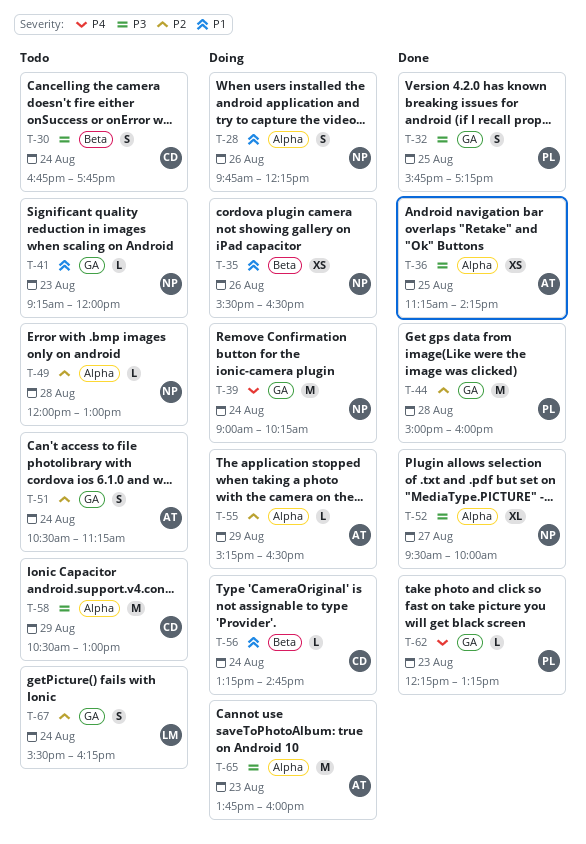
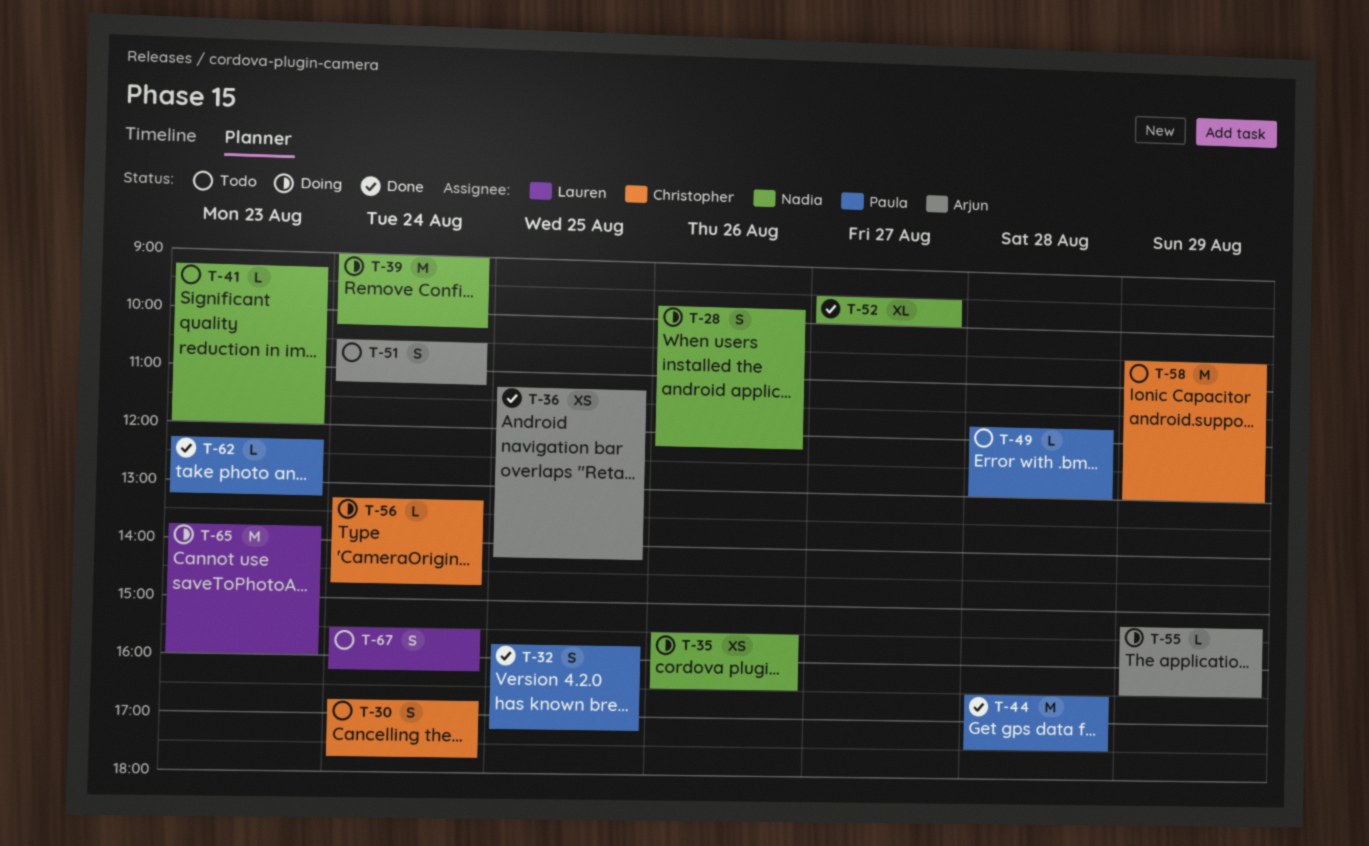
T-44, begins: 15:00 -> 16:30
T-44, ends: 16:00 -> 17:30
T-49, owner: Nadia -> Paula
T-49, begins: 12:00 -> 11:45
T-65, owner: Arjun -> Lauren

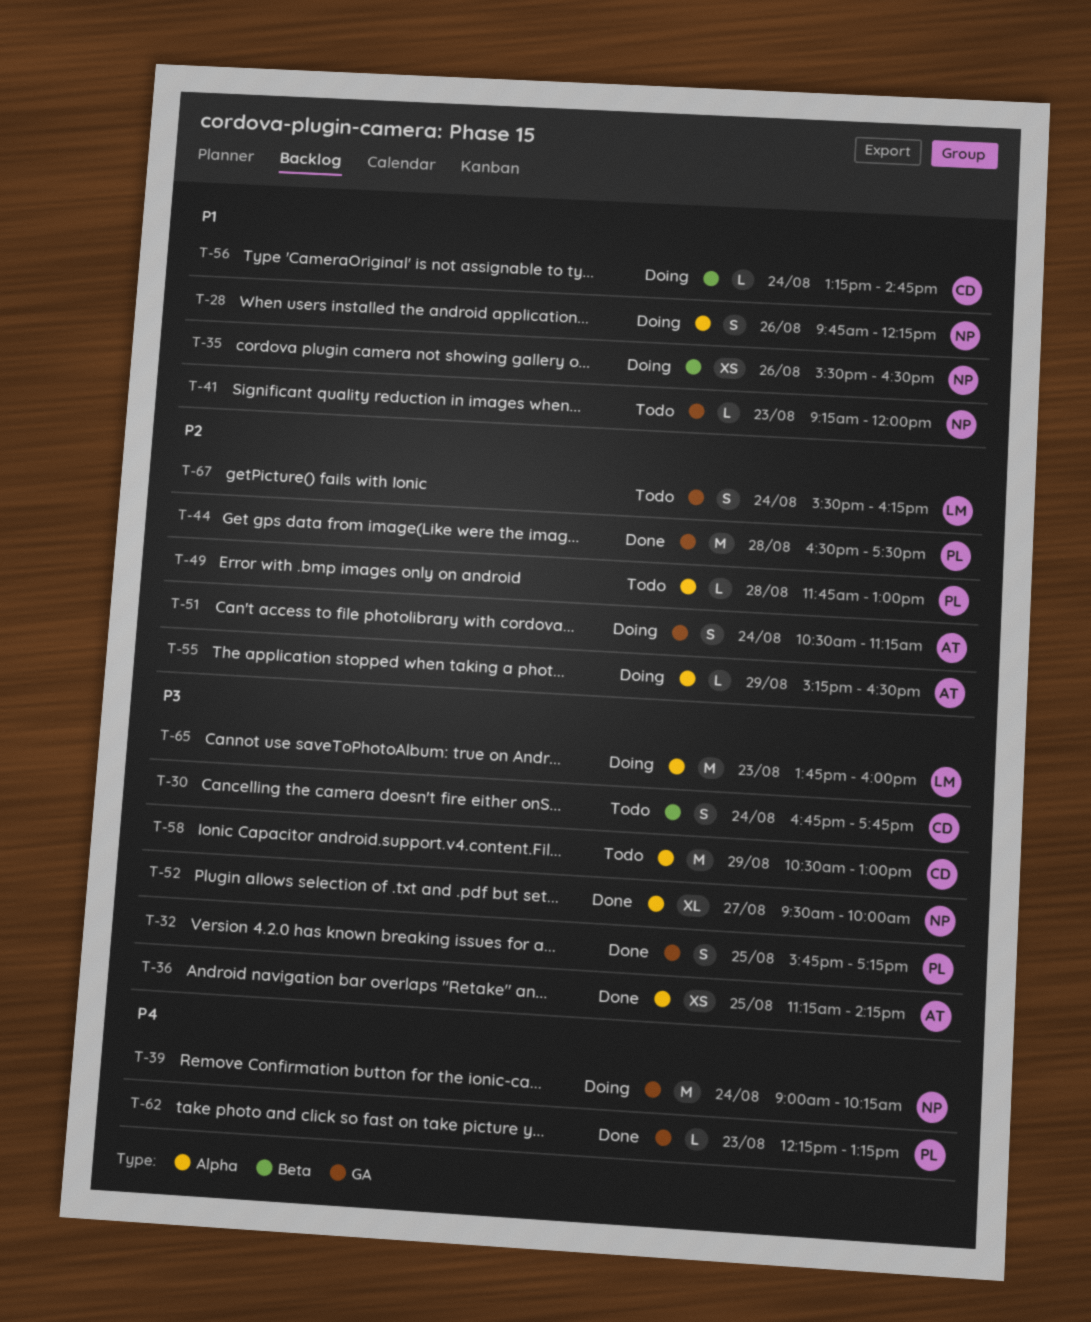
T-51, status: Todo -> Doing

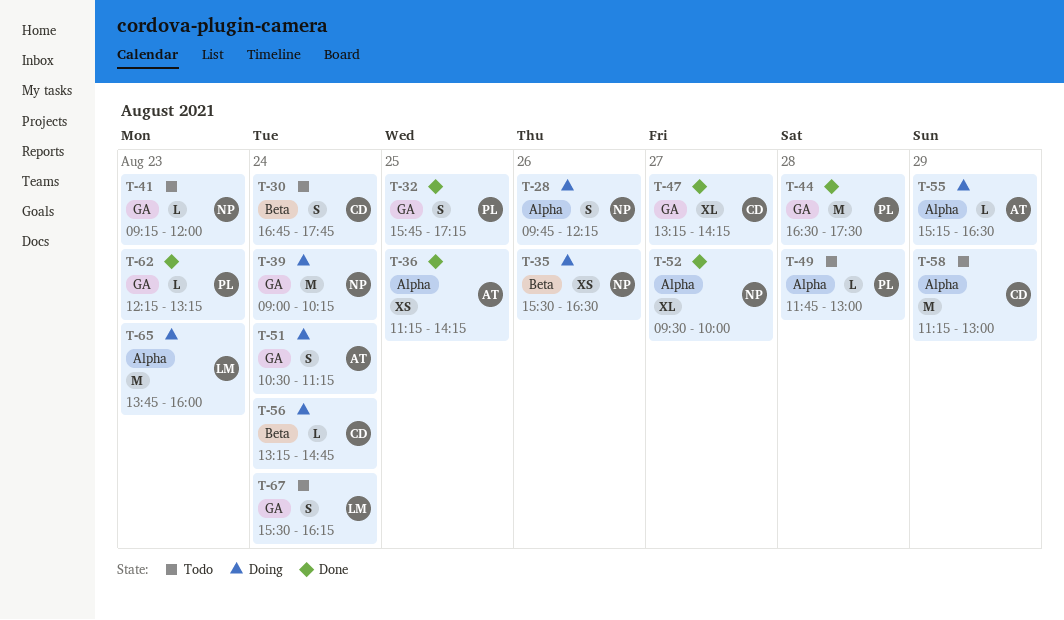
T-47: none -> present
T-58, begins: 10:30 -> 11:15

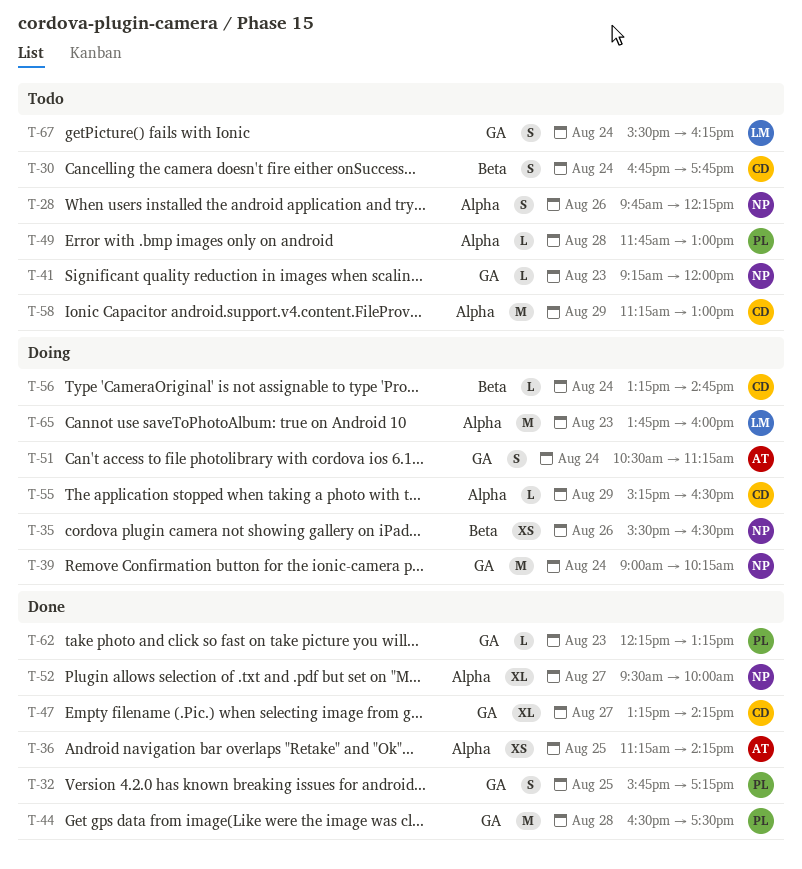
T-28, status: Doing -> Todo
T-55, owner: AT -> CD

